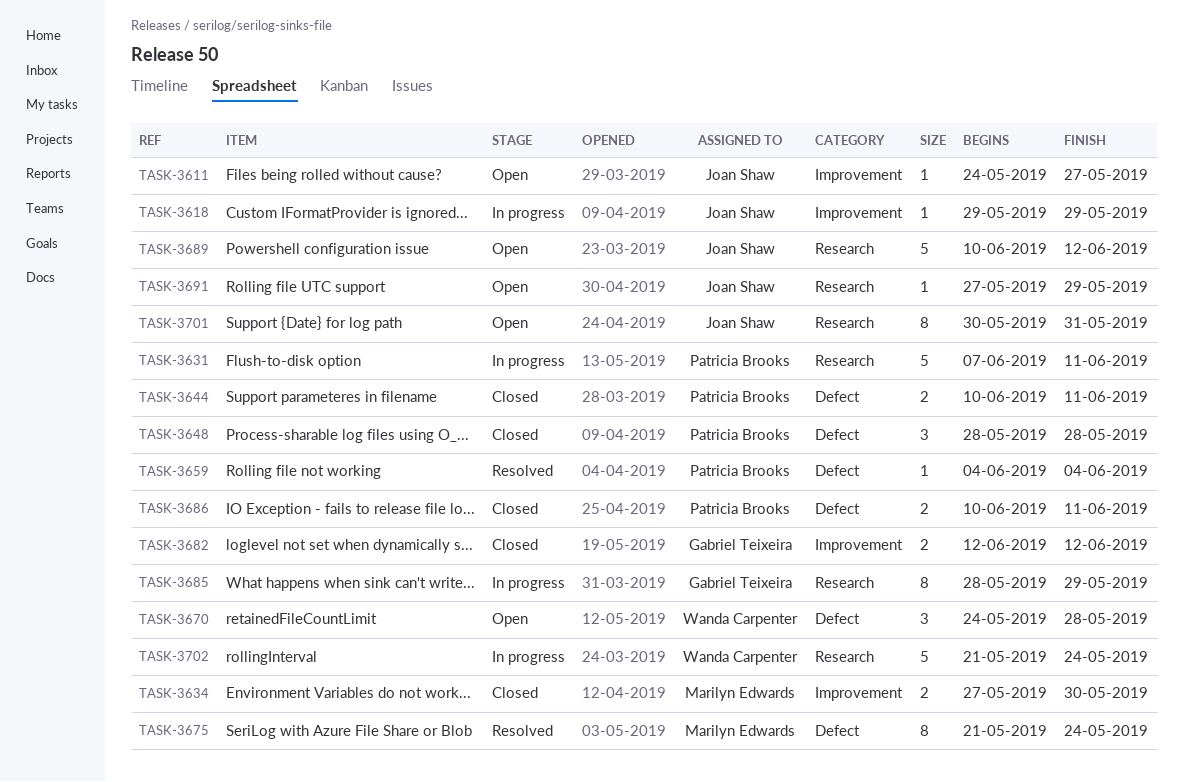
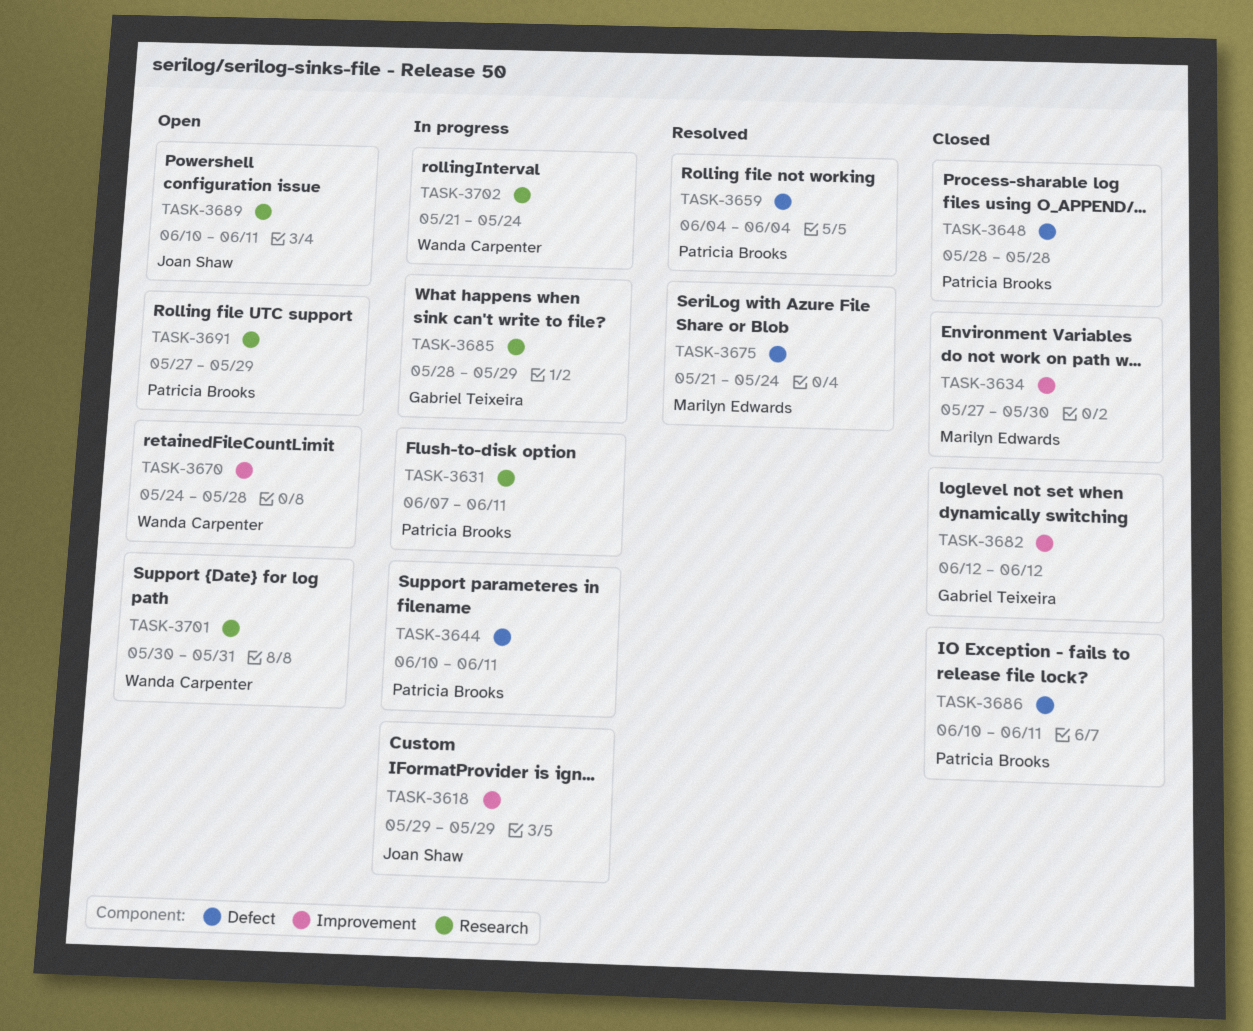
TASK-3611: present -> none
TASK-3644, status: Closed -> In progress
TASK-3670, label: Defect -> Improvement
TASK-3689, due: Jun 12 -> Jun 11
TASK-3691, owner: Joan Shaw -> Patricia Brooks
TASK-3701, owner: Joan Shaw -> Wanda Carpenter

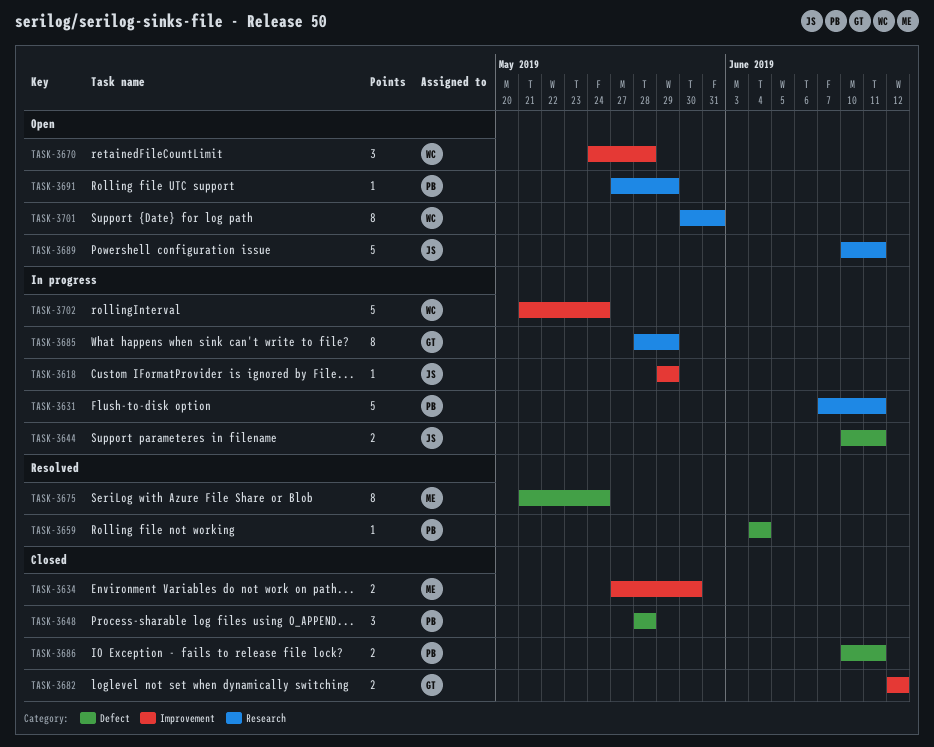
TASK-3644, owner: Patricia Brooks -> Joan Shaw
TASK-3702, label: Research -> Improvement

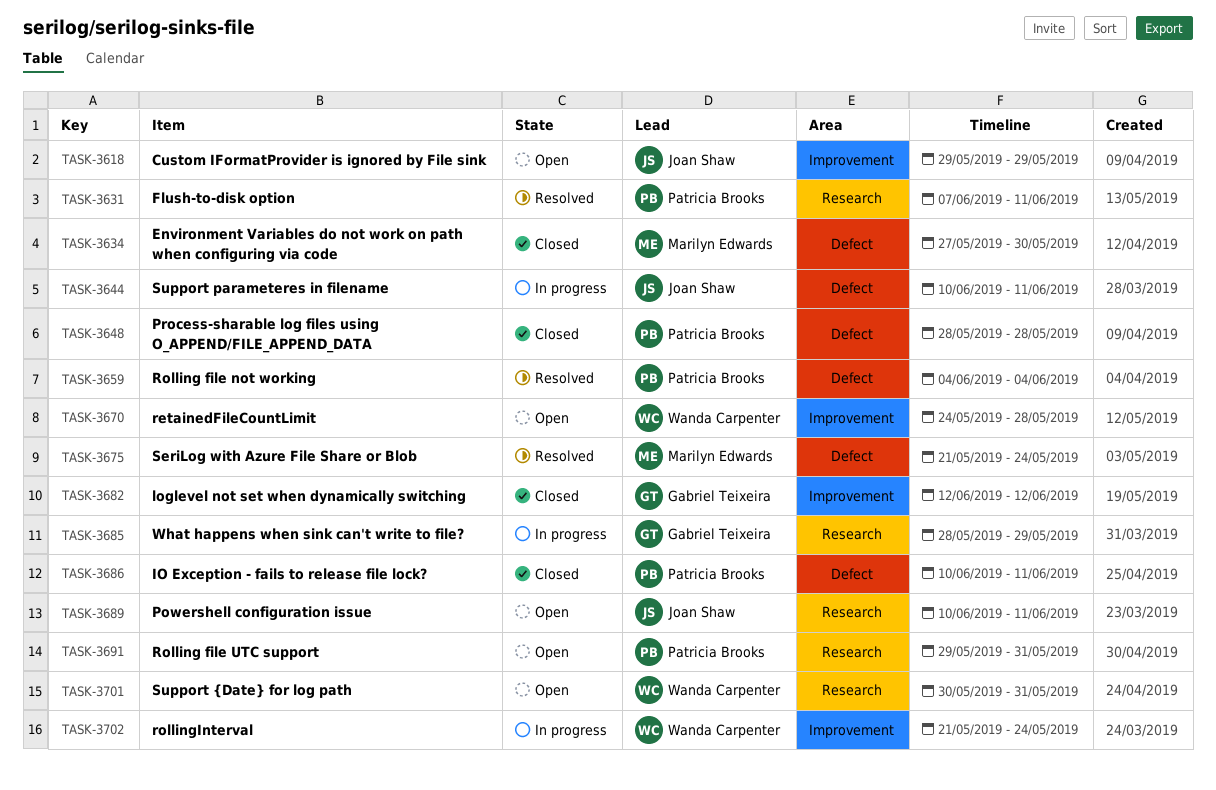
TASK-3618, status: In progress -> Open
TASK-3631, status: In progress -> Resolved
TASK-3634, label: Improvement -> Defect
TASK-3691, start: May 27 -> May 29
TASK-3691, due: May 29 -> May 31

